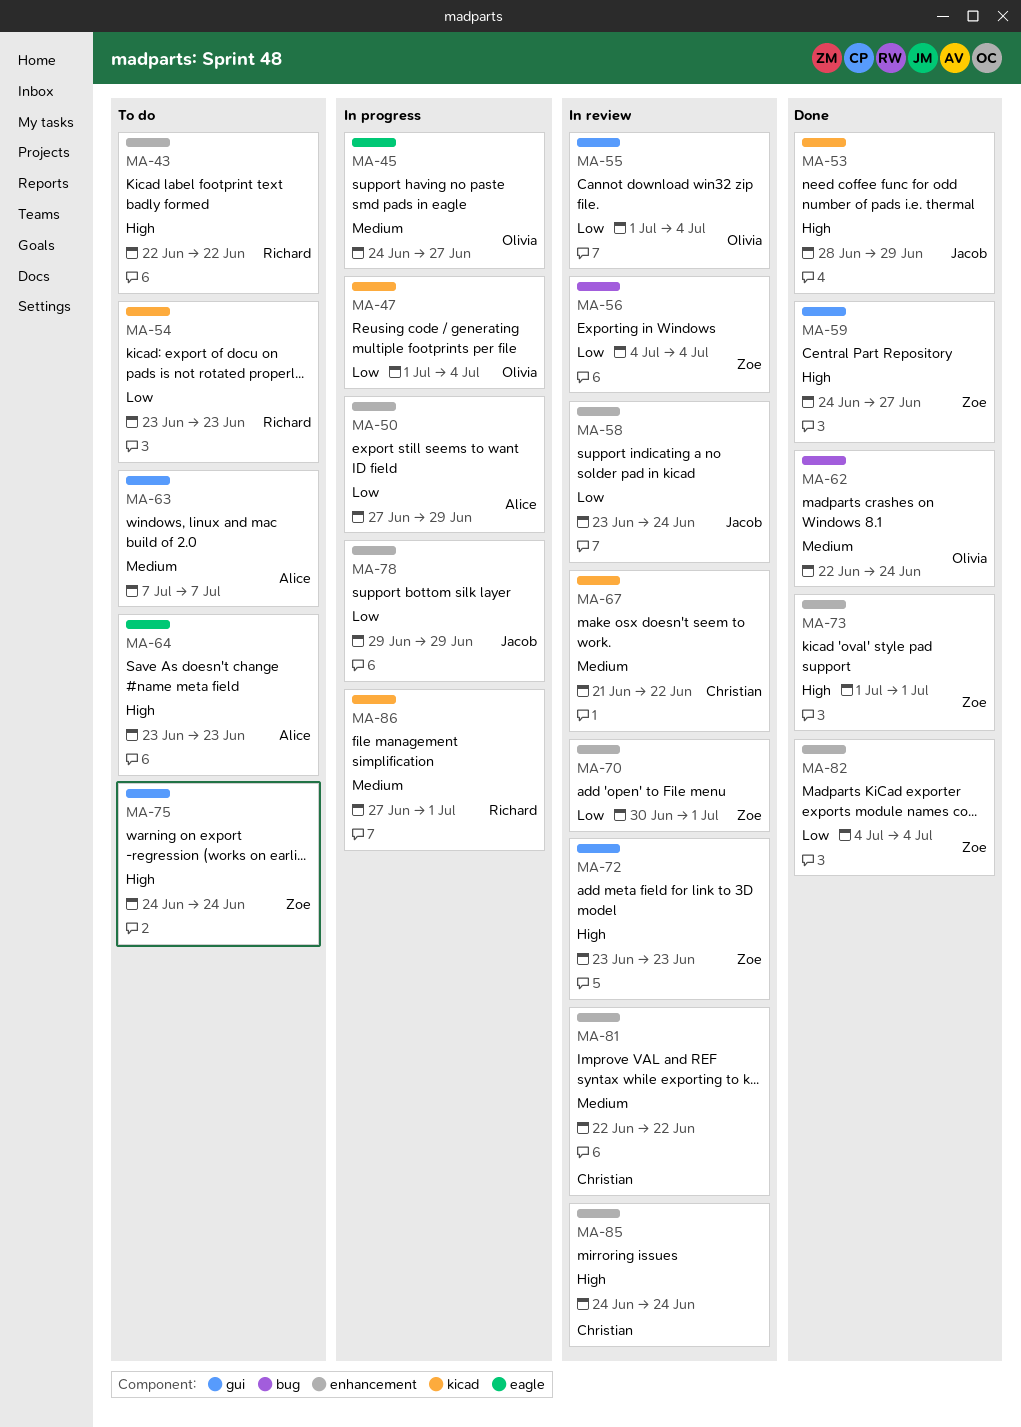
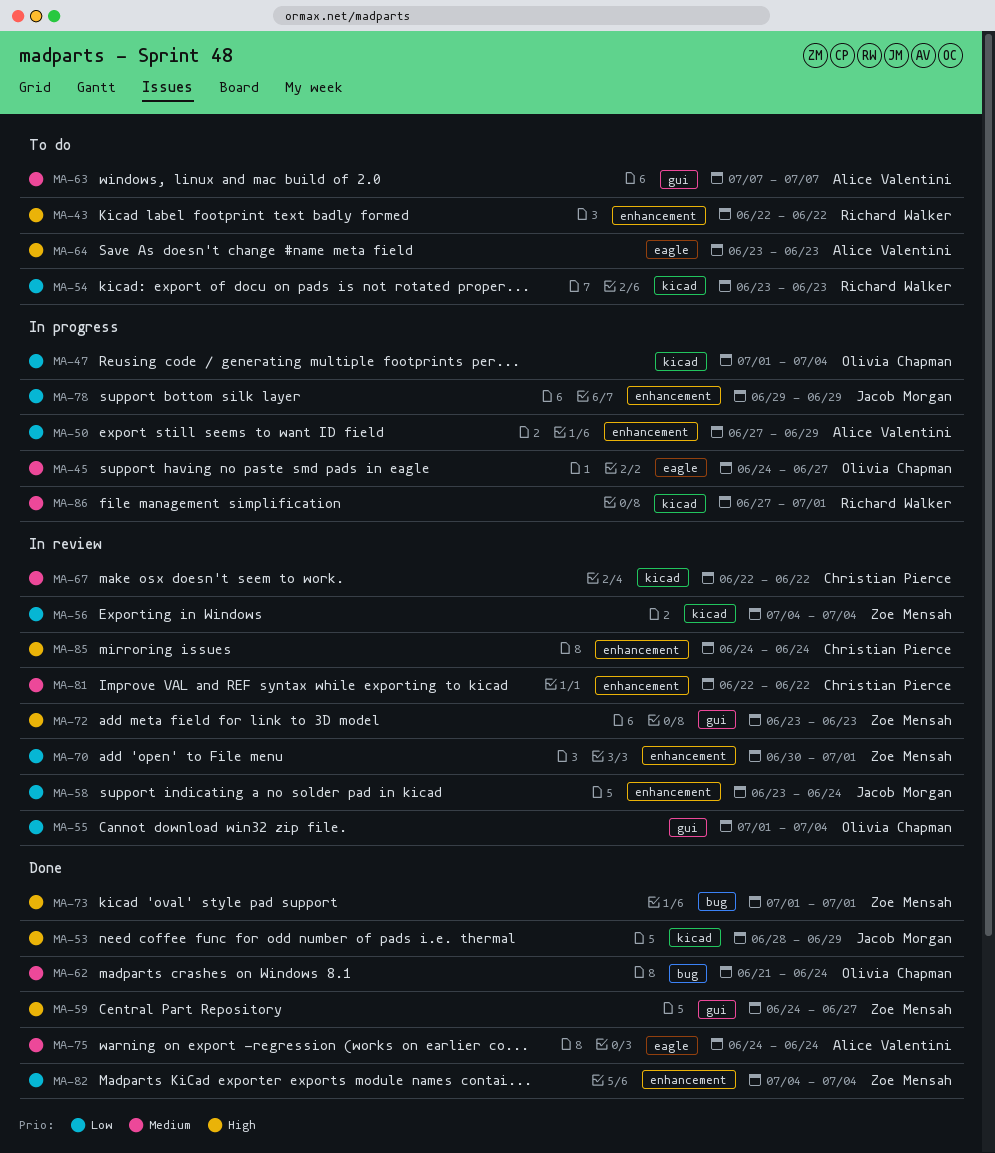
MA-56, label: bug -> kicad
MA-62, start: Jun 22 -> Jun 21
MA-67, start: Jun 21 -> Jun 22
MA-73, label: enhancement -> bug
MA-75, status: To do -> Done
MA-75, owner: Zoe Mensah -> Alice Valentini
MA-75, priority: High -> Medium
MA-75, label: gui -> eagle

